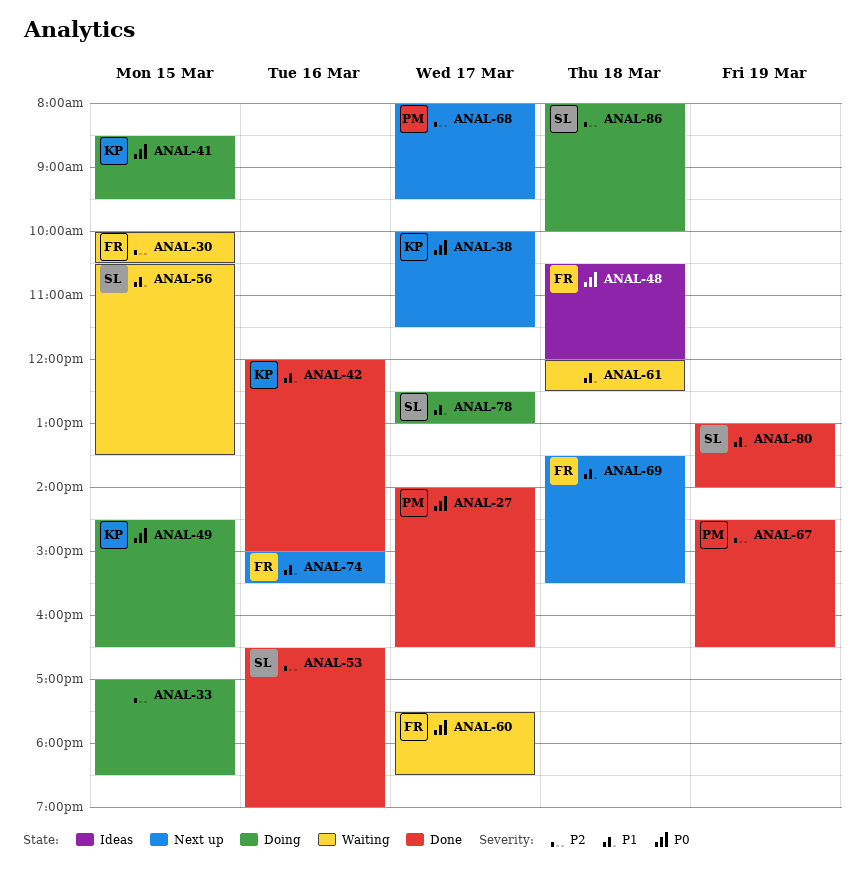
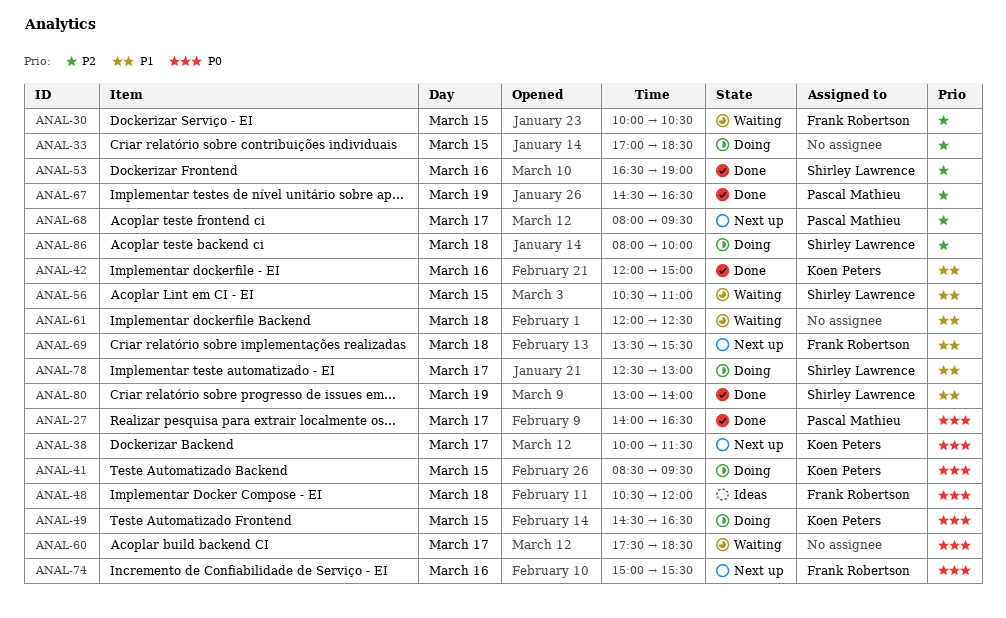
ANAL-56, ends: 13:30 -> 11:00
ANAL-60, owner: Frank Robertson -> none
ANAL-74, priority: P1 -> P0

